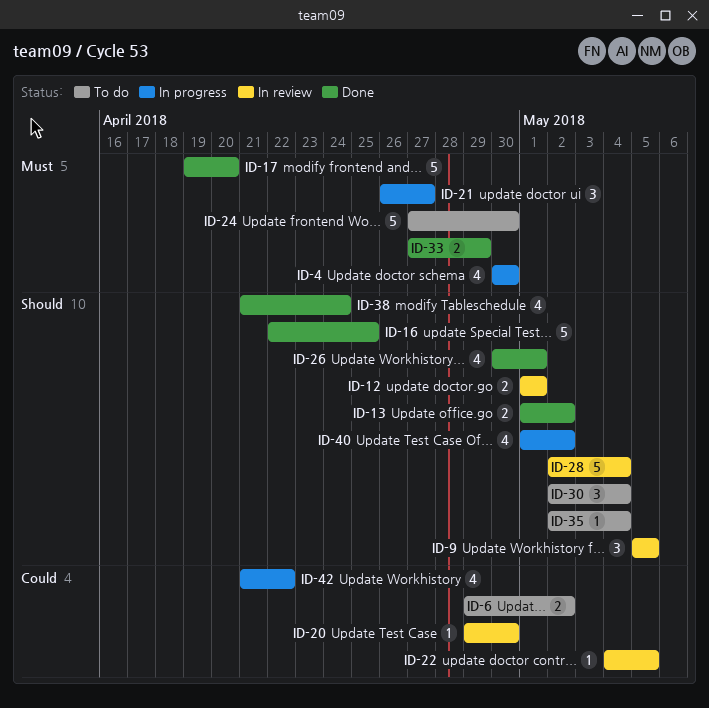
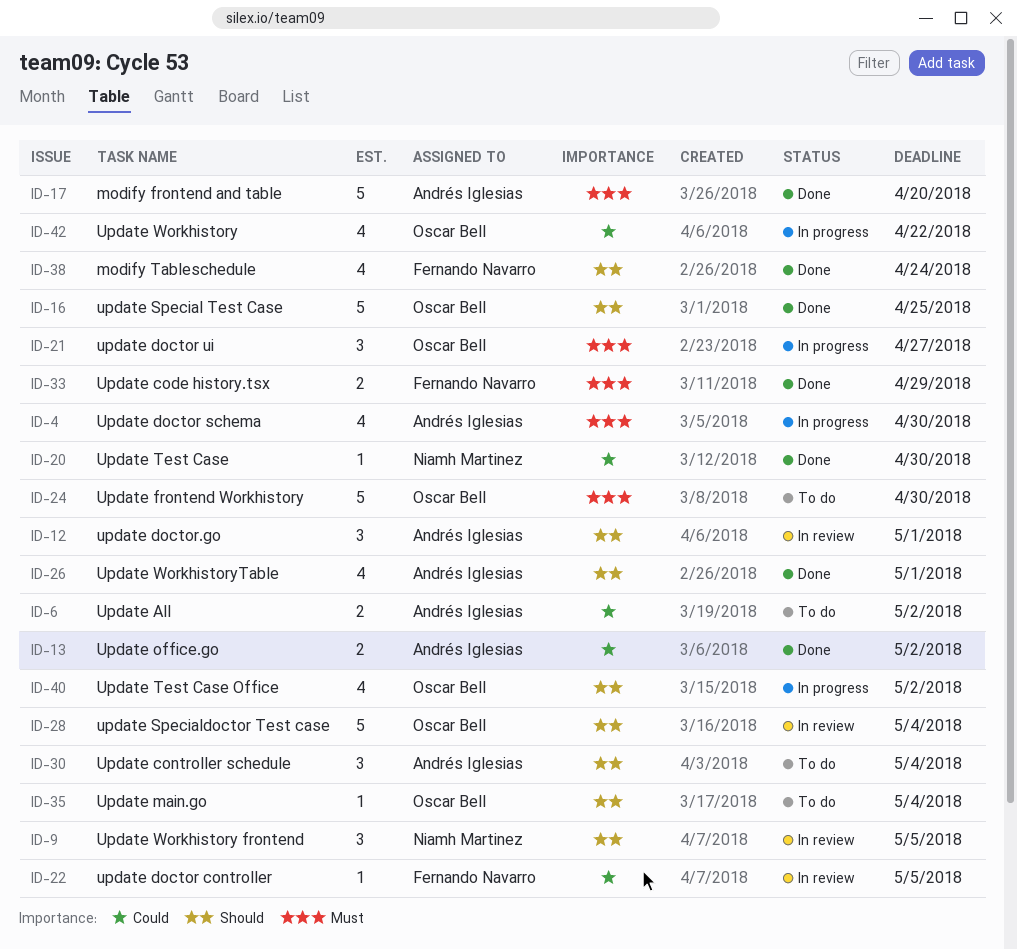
ID-12, estimate: 2 -> 3
ID-13, priority: Should -> Could
ID-20, status: In review -> Done

